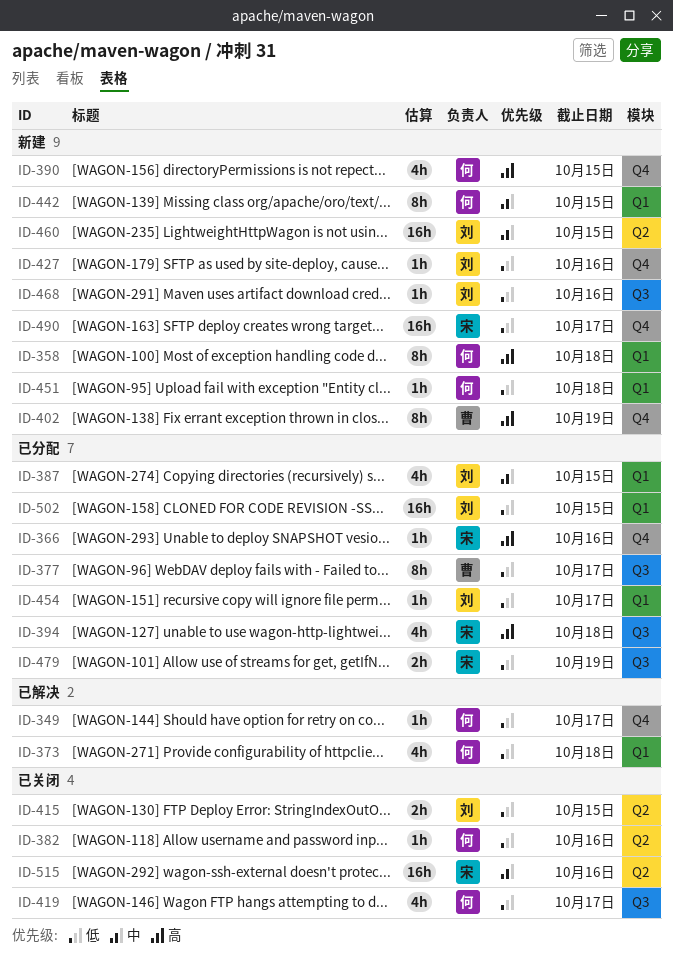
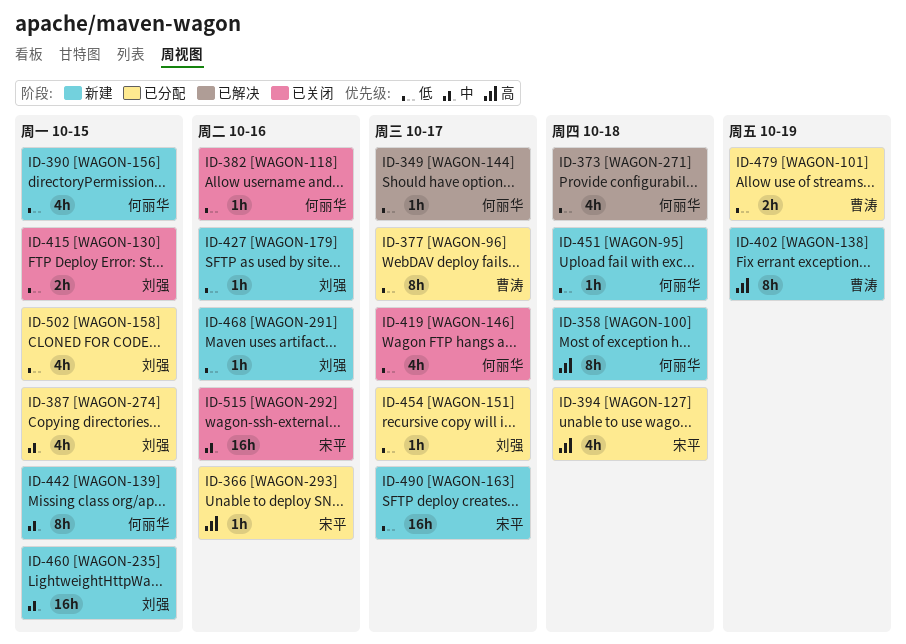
ID-390, priority: 高 -> 低
ID-479, owner: 宋平 -> 曹涛
ID-502, estimate: 16h -> 4h

